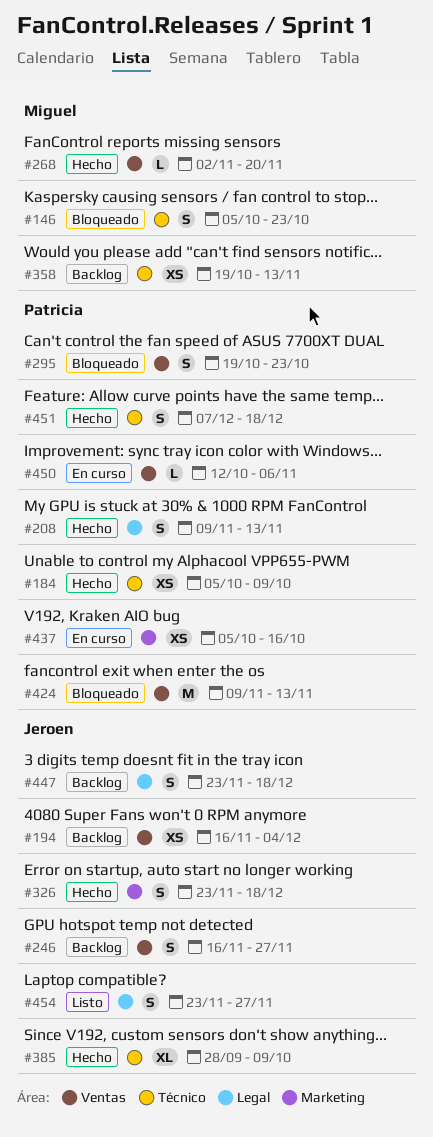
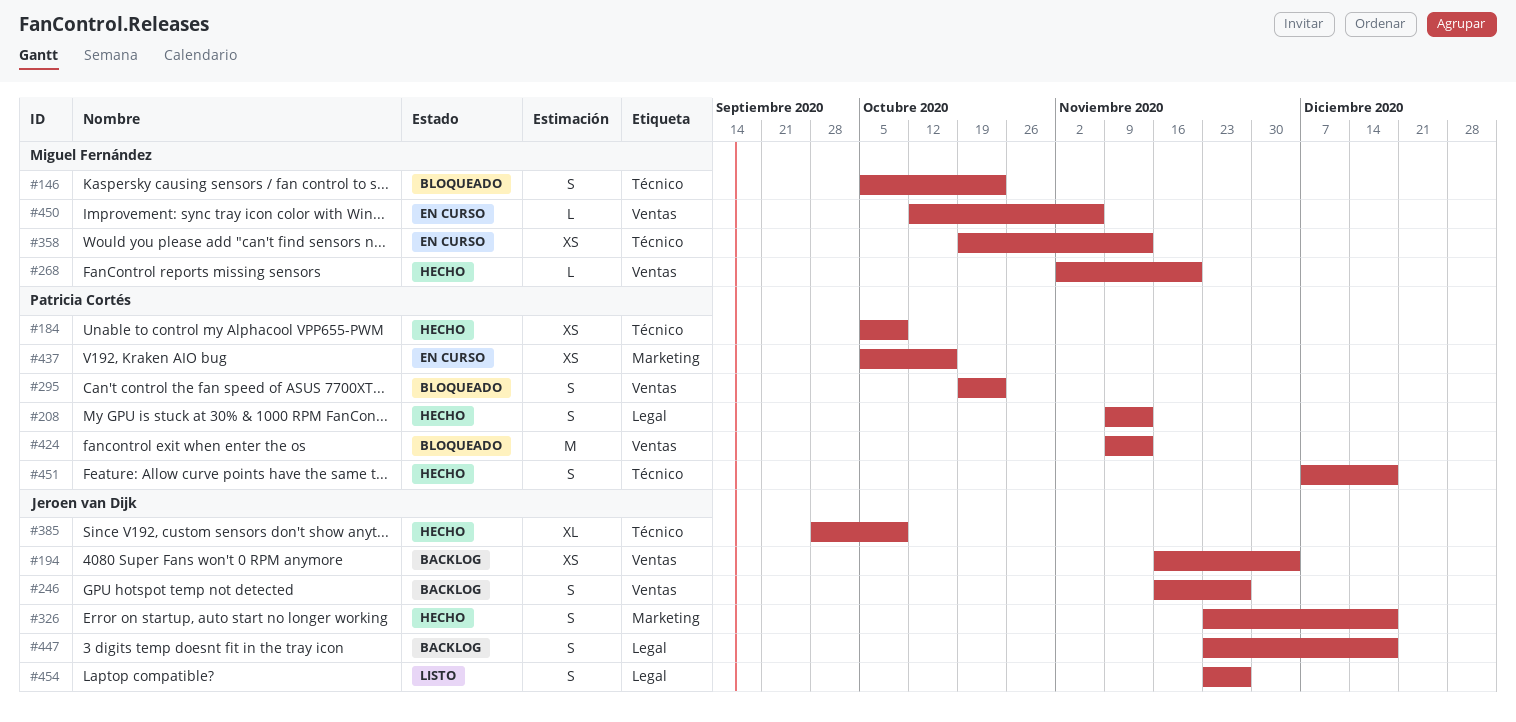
#358, status: Backlog -> En curso
#450, owner: Patricia Cortés -> Miguel Fernández

